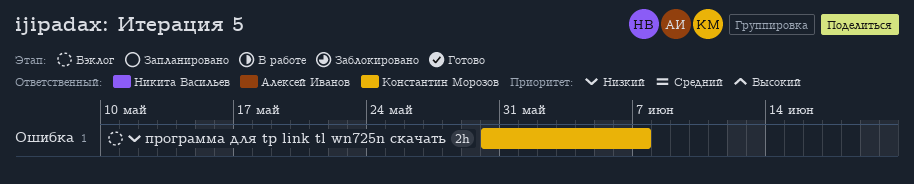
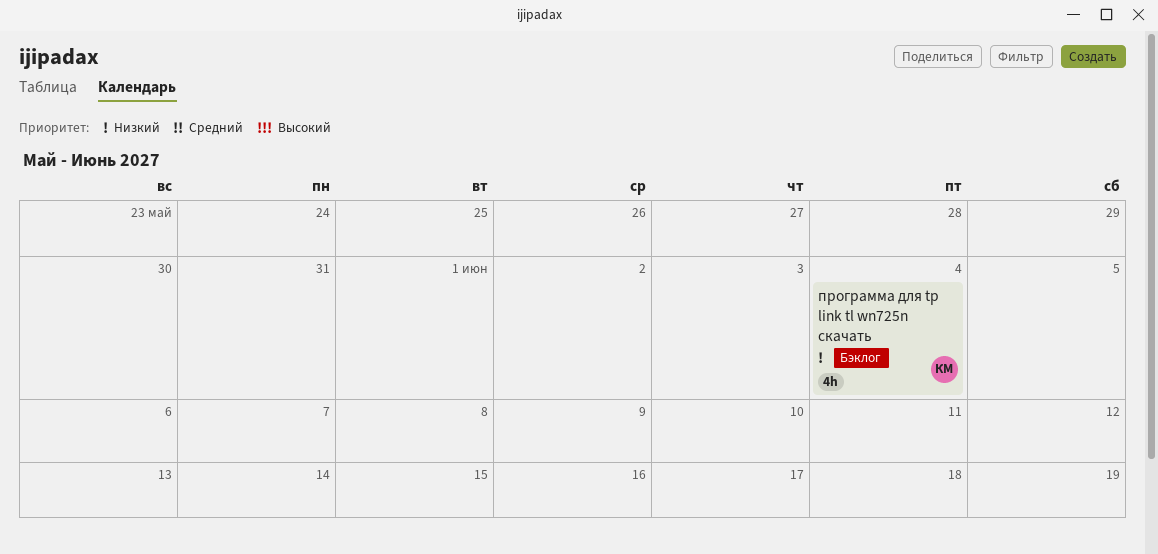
программа для tp link tl wn725n скачать, estimate: 2h -> 4h
программа для tp link tl wn725n скачать, due: Jun 7 -> Jun 4

